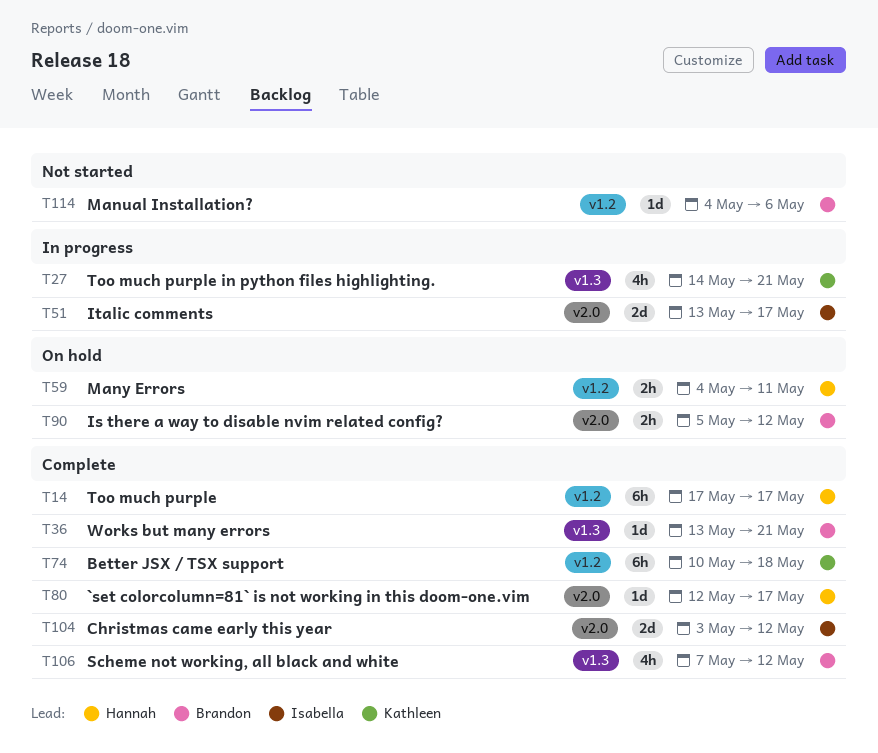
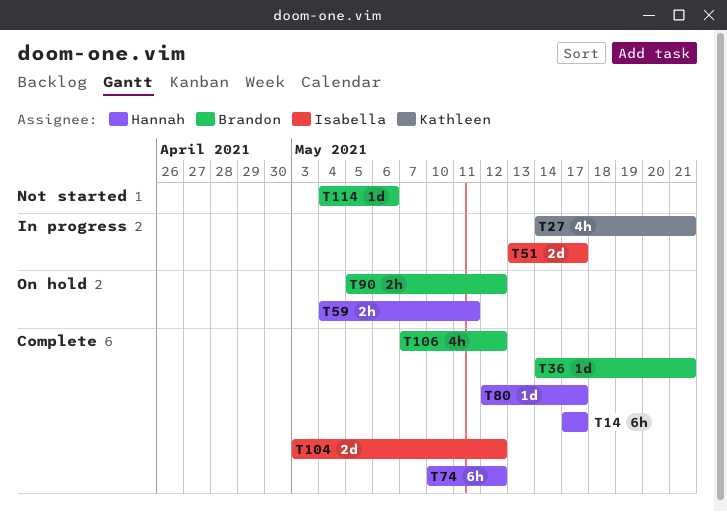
T36, start: May 13 -> May 14
T74, owner: Kathleen -> Hannah
T74, due: May 18 -> May 12

